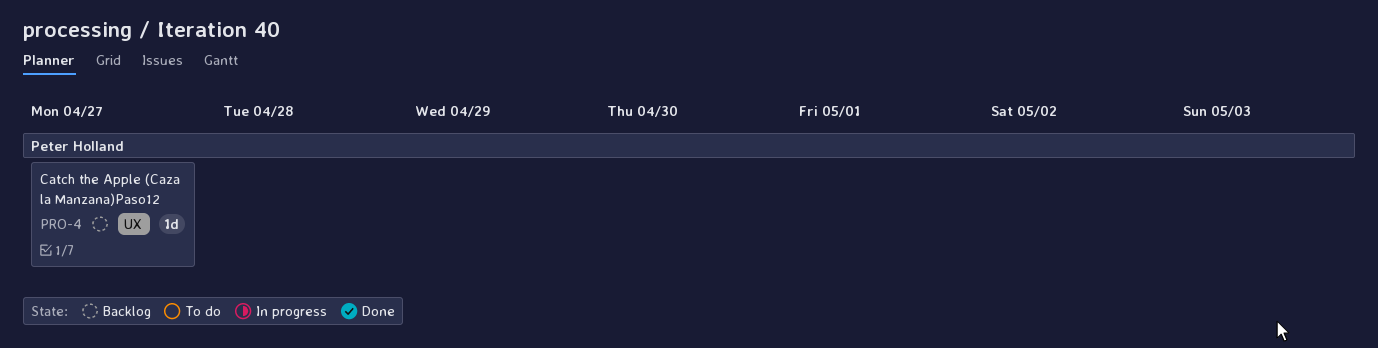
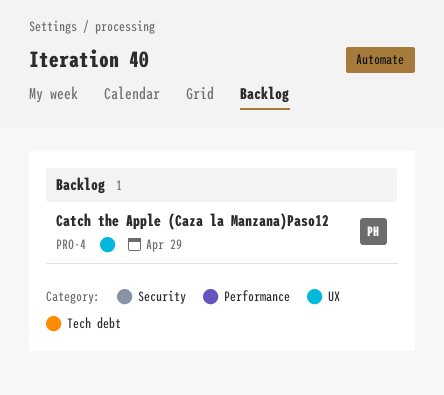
PRO-4, due: Apr 27 -> Apr 29

